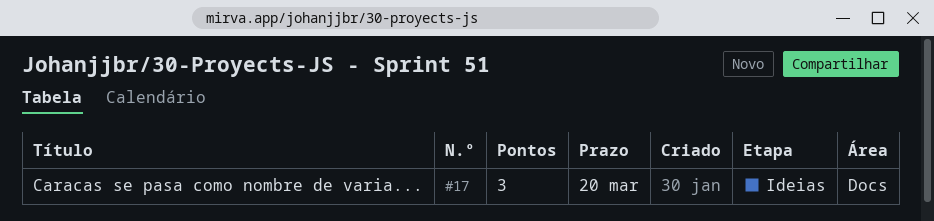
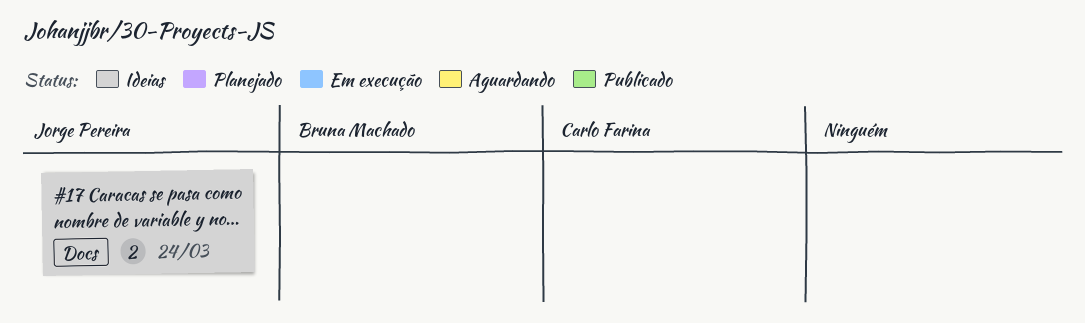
#17, estimate: 3 -> 2
#17, due: Mar 20 -> Mar 24

